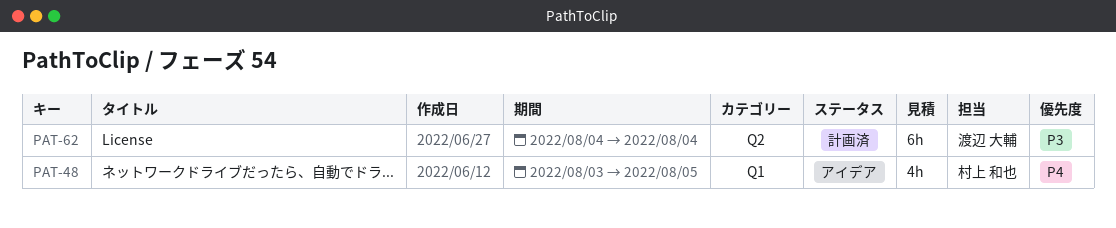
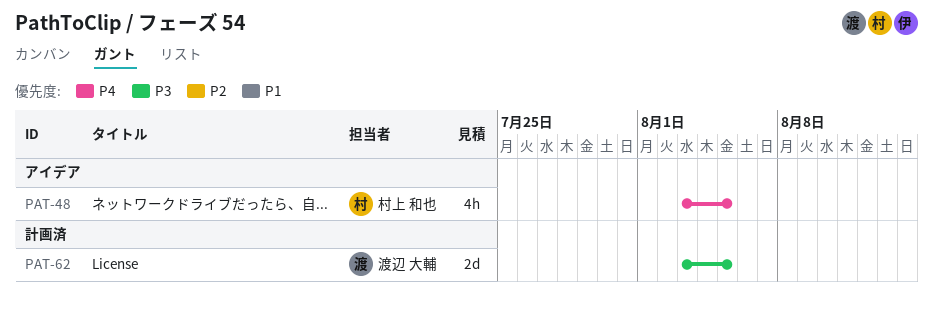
PAT-62, estimate: 6h -> 2d
PAT-62, start: Aug 4 -> Aug 3
PAT-62, due: Aug 4 -> Aug 5

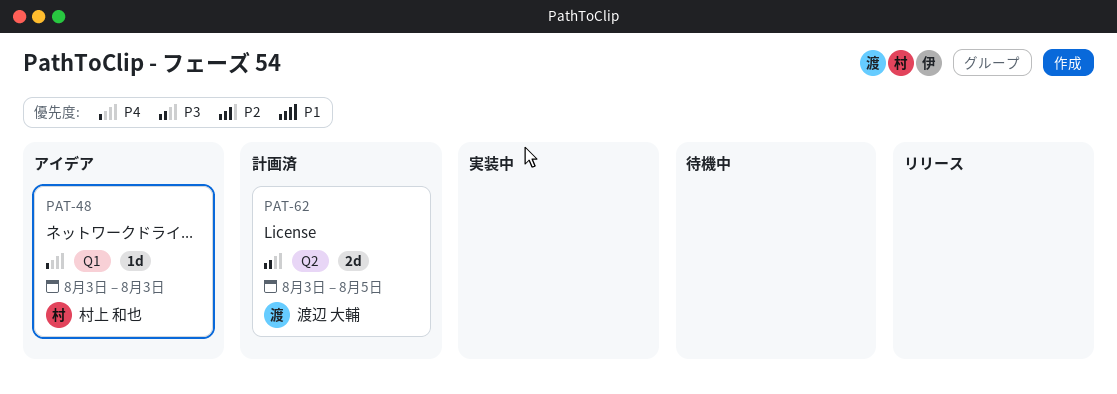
PAT-48, estimate: 4h -> 1d
PAT-48, due: Aug 5 -> Aug 3

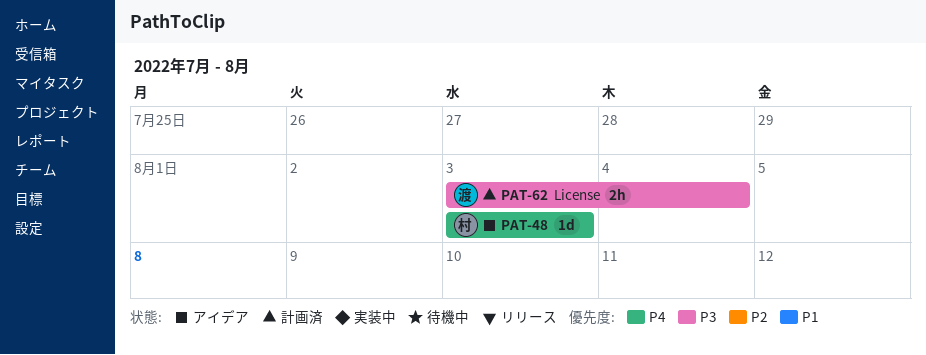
PAT-62, estimate: 2d -> 2h
PAT-62, due: Aug 5 -> Aug 4

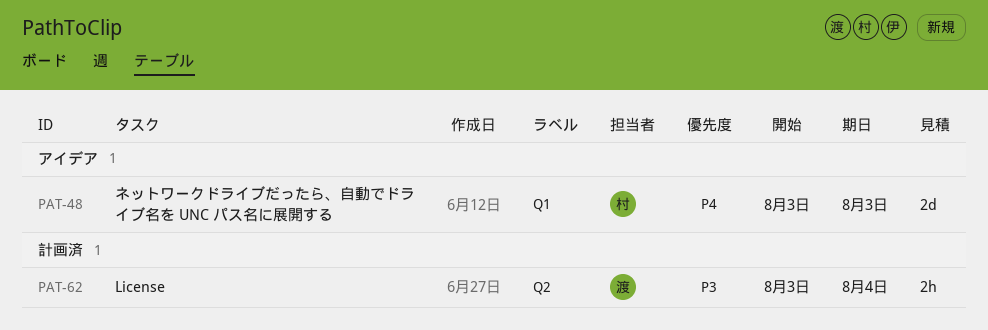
PAT-48, estimate: 1d -> 2d

